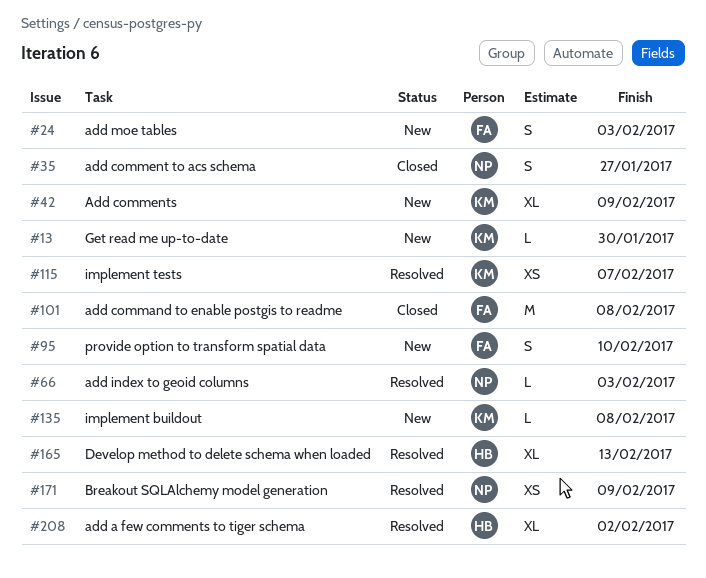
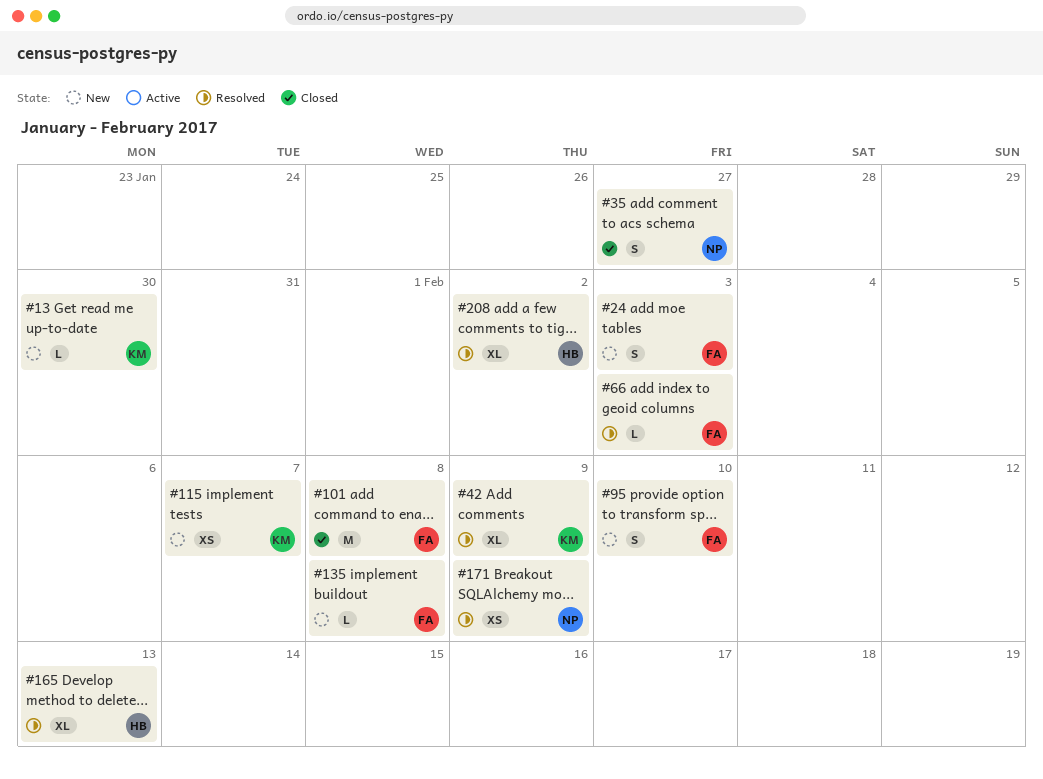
#42, status: New -> Resolved
#66, owner: NP -> FA
#115, status: Resolved -> New
#135, owner: KM -> FA

